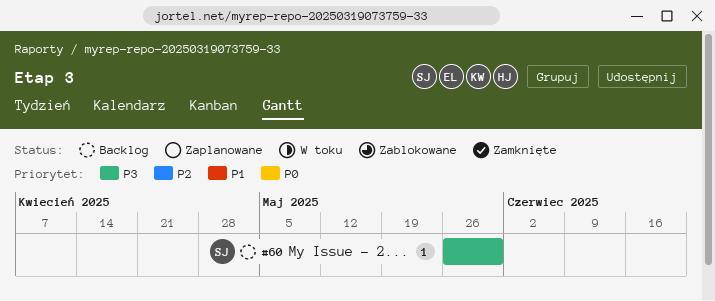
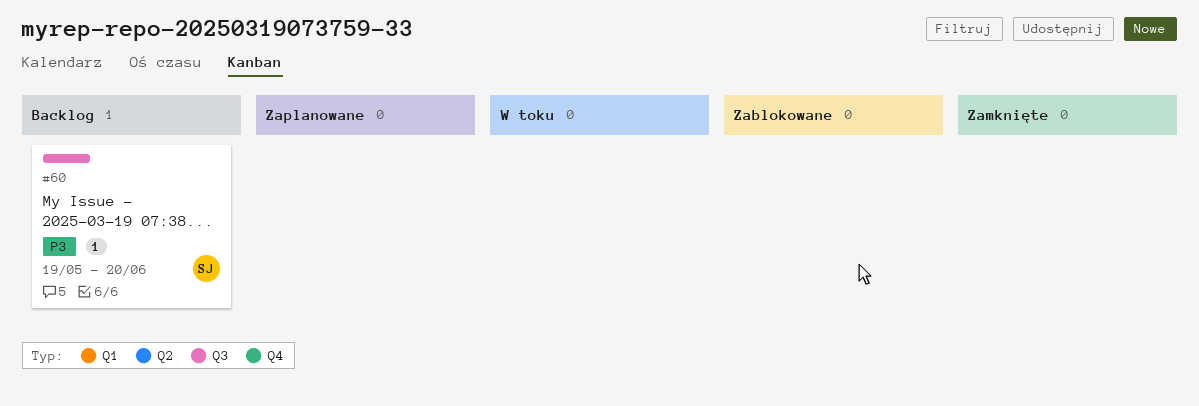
#60, start: May 26 -> May 19
#60, due: May 30 -> Jun 20

